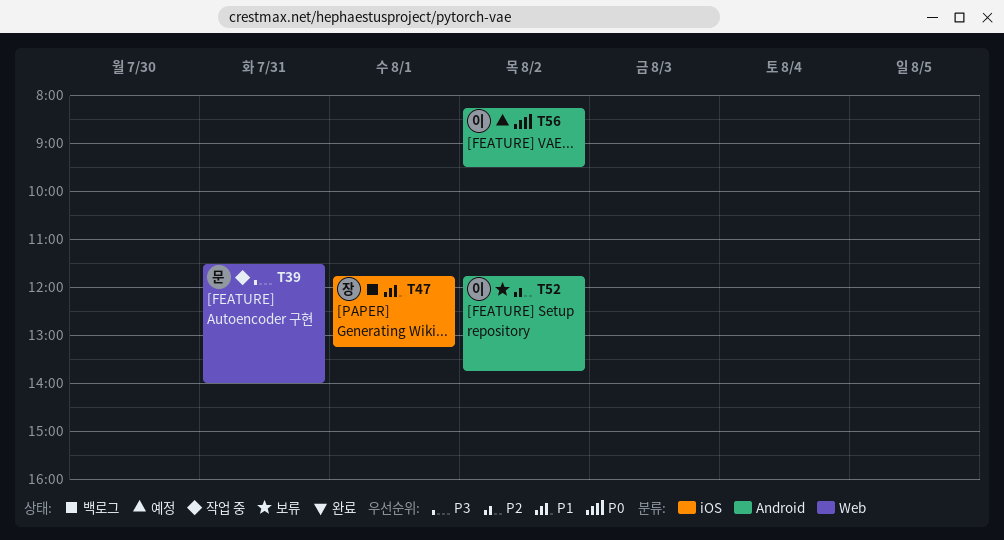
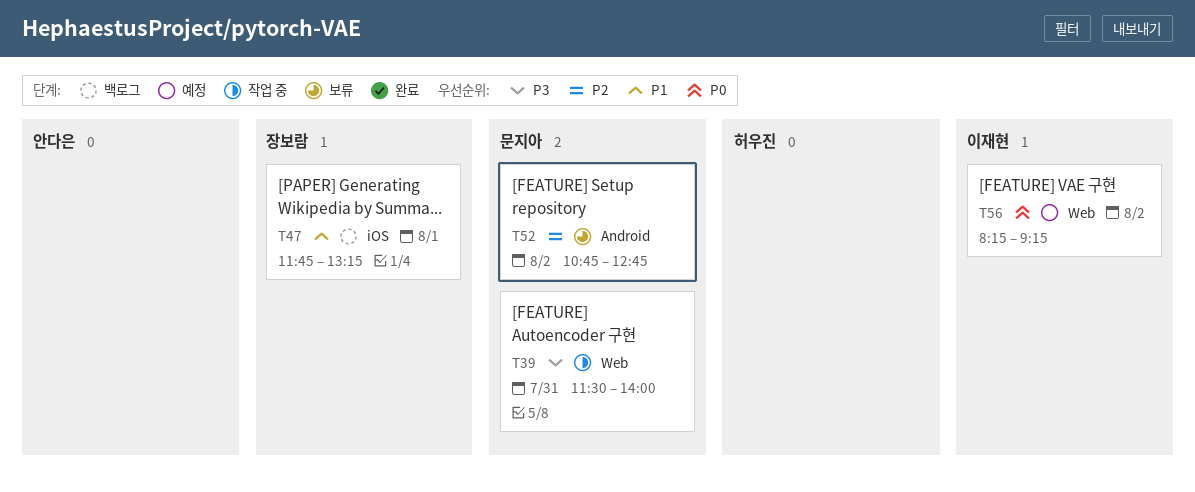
T52, owner: 이재현 -> 문지아
T52, begins: 11:45 -> 10:45
T52, ends: 13:45 -> 12:45
T56, label: Android -> Web
T56, ends: 09:30 -> 09:15

